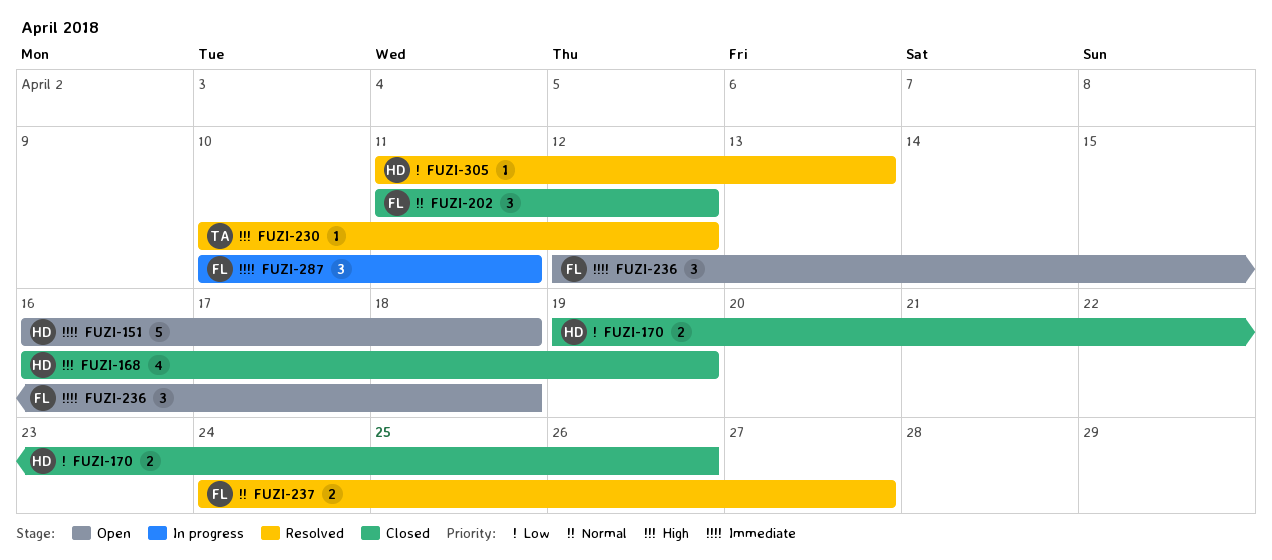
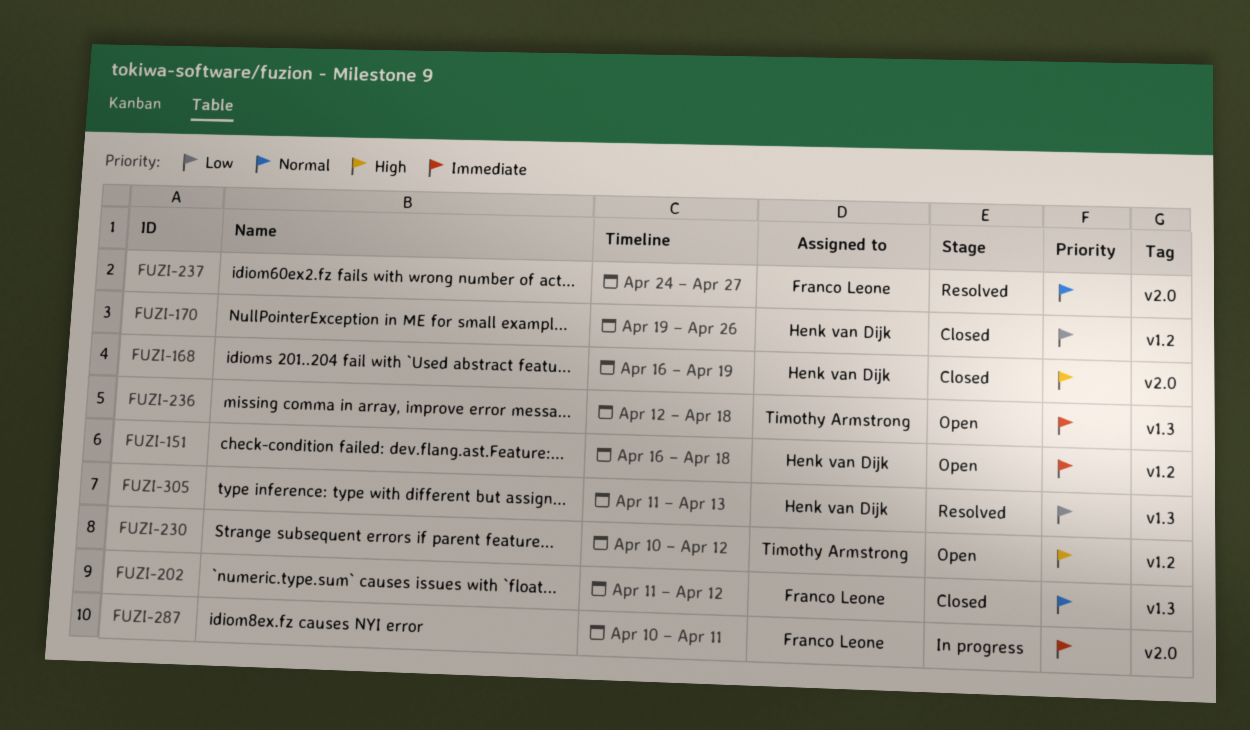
FUZI-230, status: Resolved -> Open
FUZI-236, owner: Franco Leone -> Timothy Armstrong

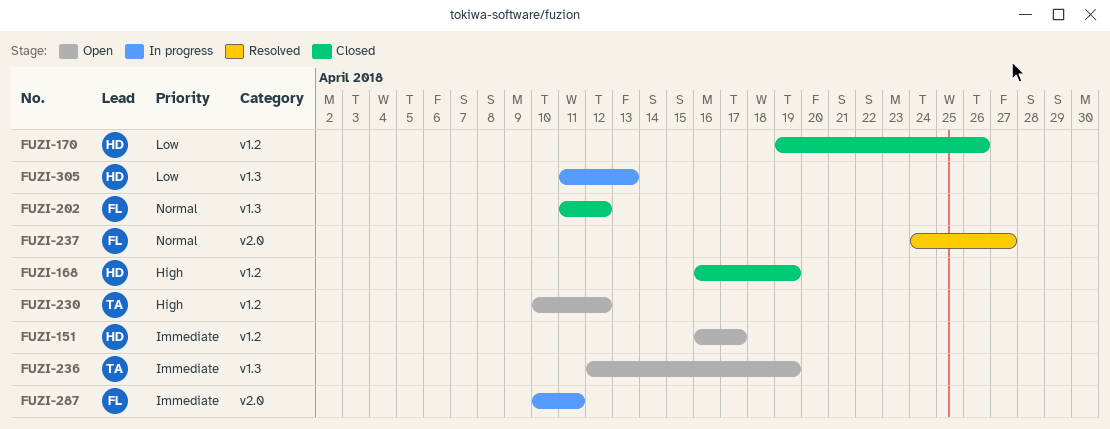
FUZI-151, due: Apr 18 -> Apr 17
FUZI-168, label: v2.0 -> v1.2
FUZI-236, due: Apr 18 -> Apr 19
FUZI-305, status: Resolved -> In progress

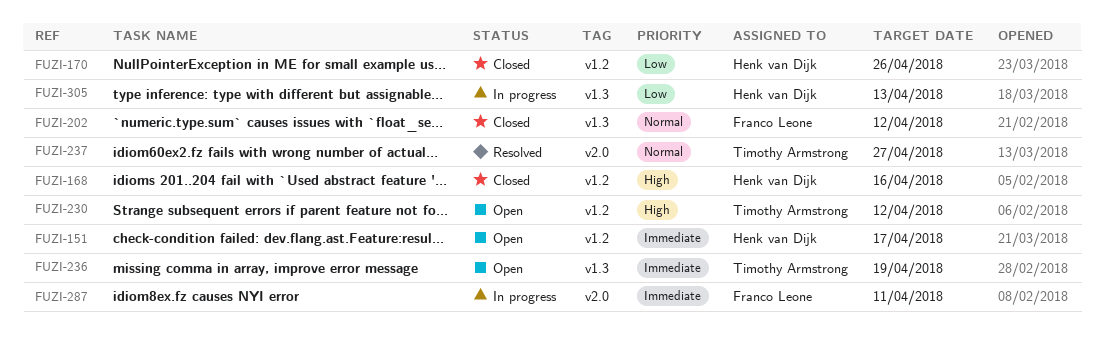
FUZI-168, due: Apr 19 -> Apr 16
FUZI-237, owner: Franco Leone -> Timothy Armstrong

